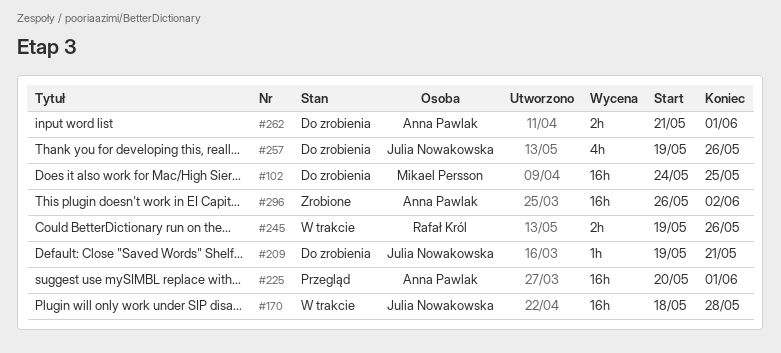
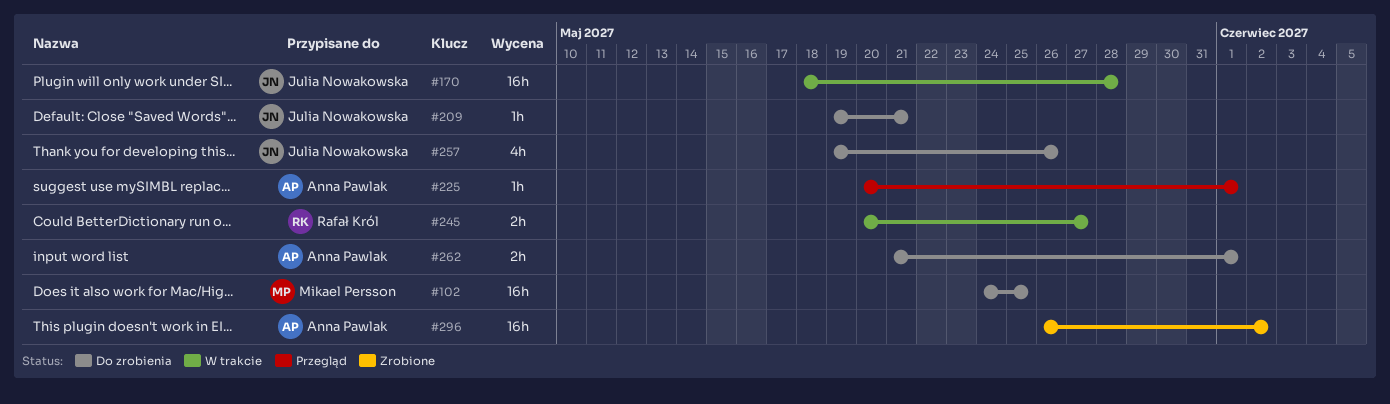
#225, estimate: 16h -> 1h
#245, start: May 19 -> May 20
#245, due: May 26 -> May 27

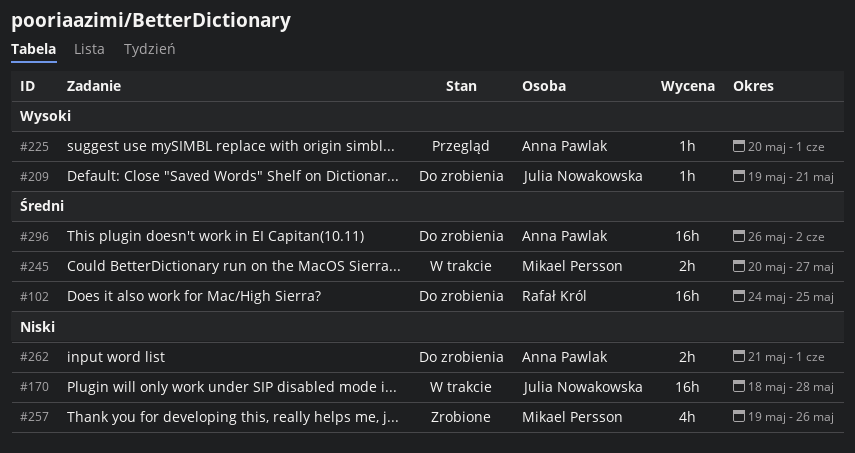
#102, owner: Mikael Persson -> Rafał Król
#245, owner: Rafał Król -> Mikael Persson
#257, status: Do zrobienia -> Zrobione
#257, owner: Julia Nowakowska -> Mikael Persson
#296, status: Zrobione -> Do zrobienia

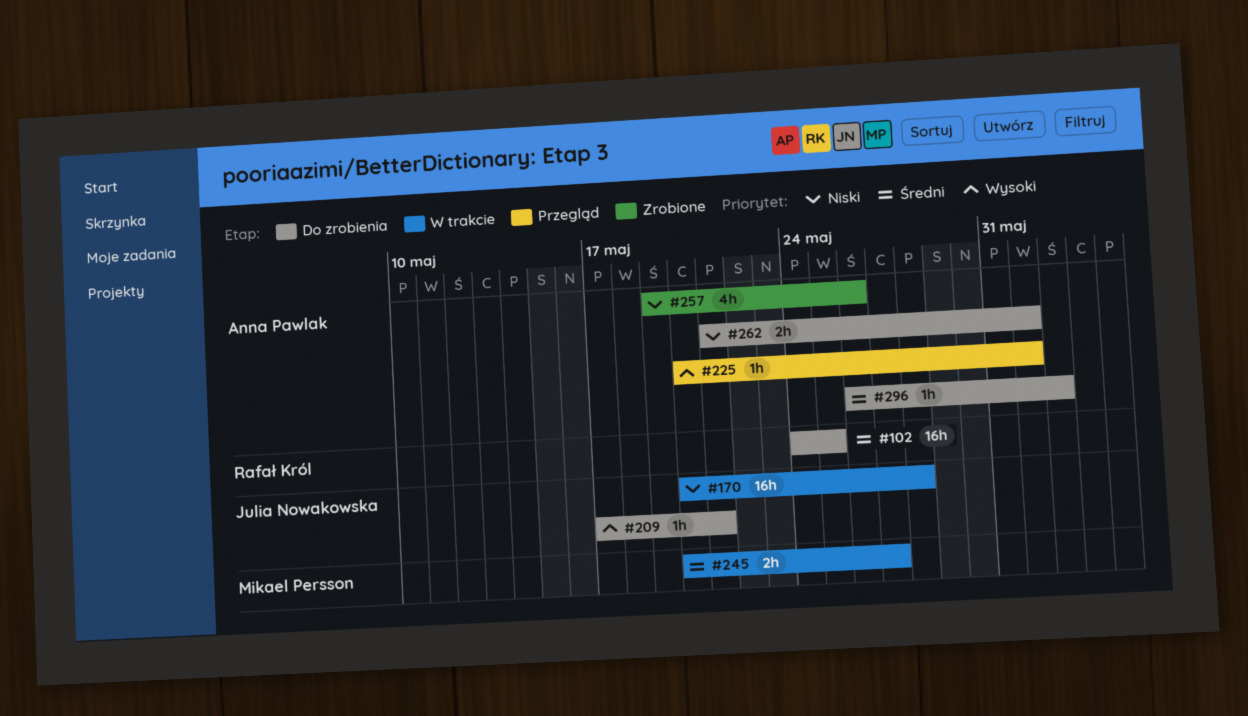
#170, start: May 18 -> May 20
#209, start: May 19 -> May 17
#257, owner: Mikael Persson -> Anna Pawlak
#296, estimate: 16h -> 1h

